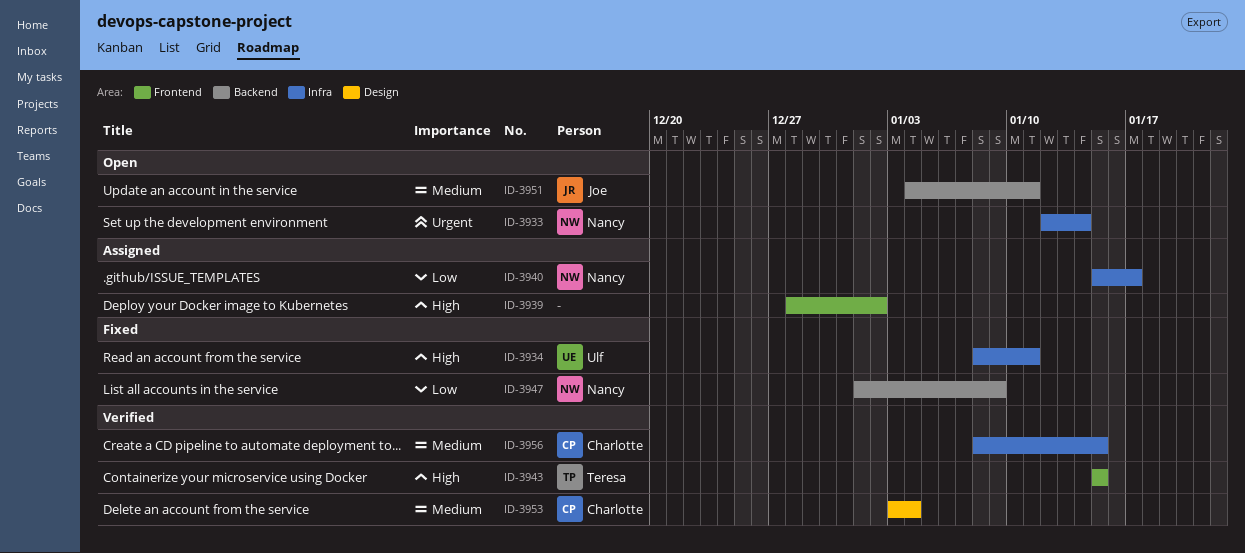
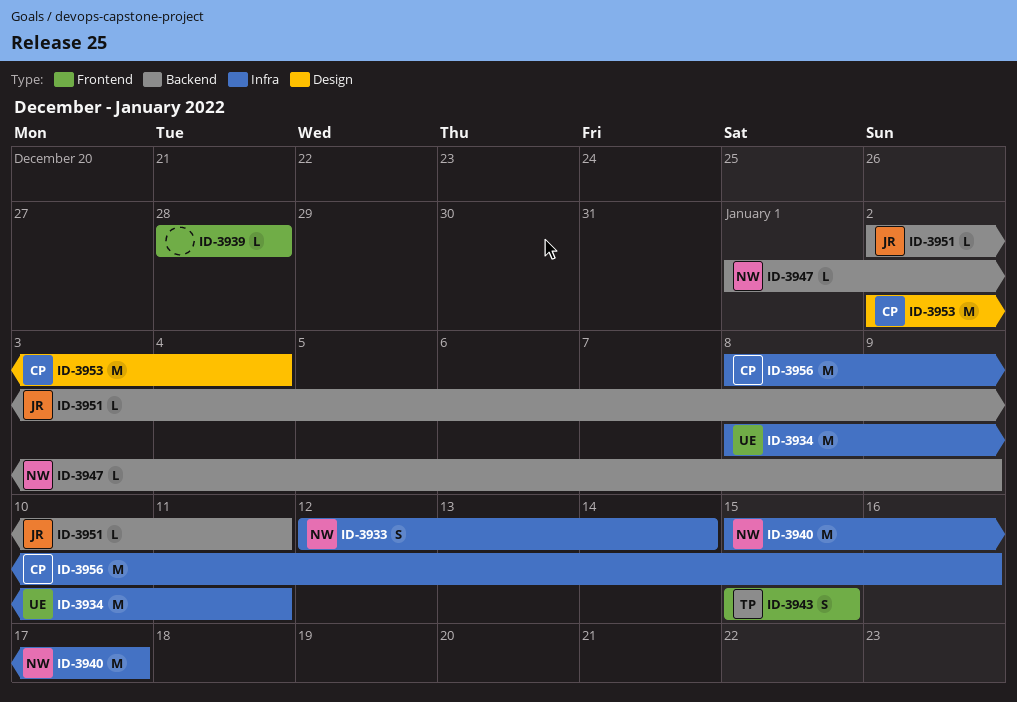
ID-3939, due: Jan 2 -> Dec 28
ID-3951, start: Jan 4 -> Jan 2
ID-3953, start: Jan 3 -> Jan 2
ID-3956, due: Jan 15 -> Jan 16

